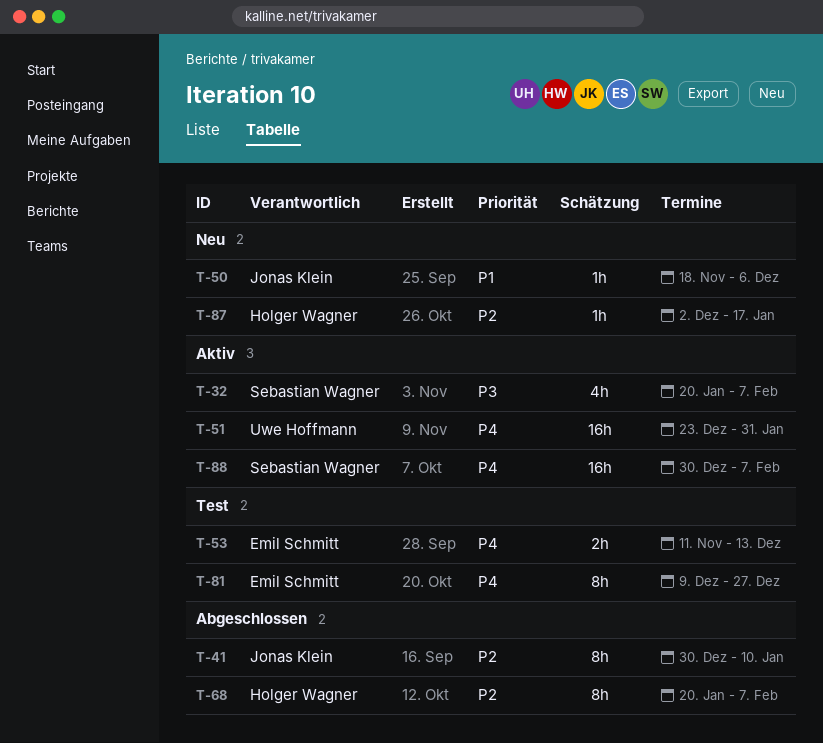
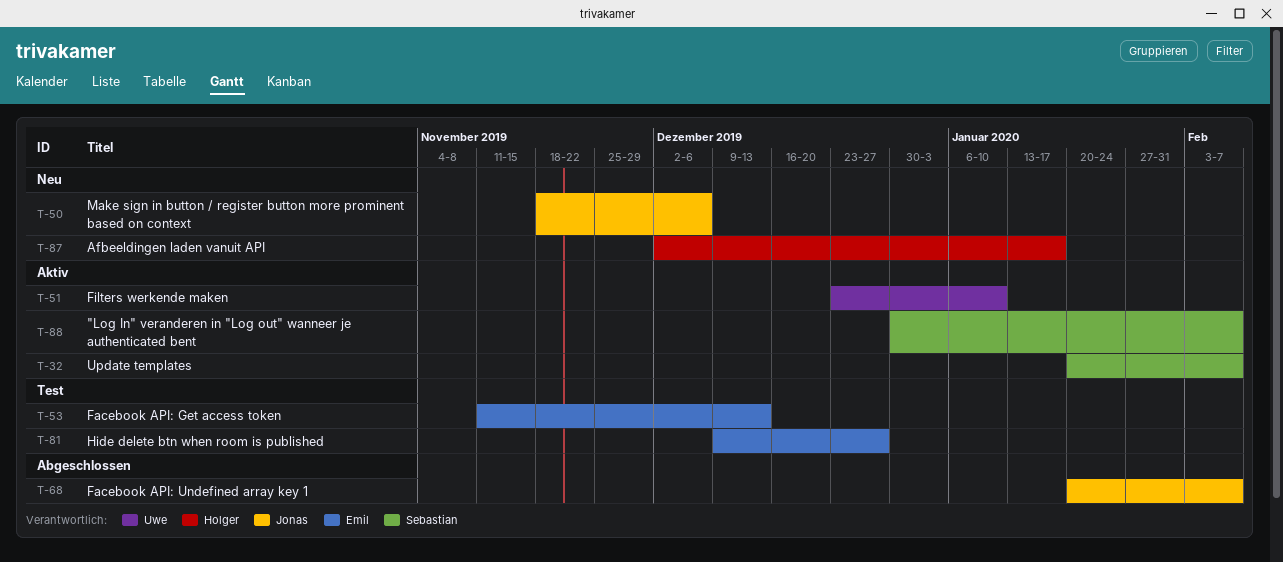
T-41: present -> none
T-51, due: Jan 31 -> Jan 10
T-68, owner: Holger Wagner -> Jonas Klein

